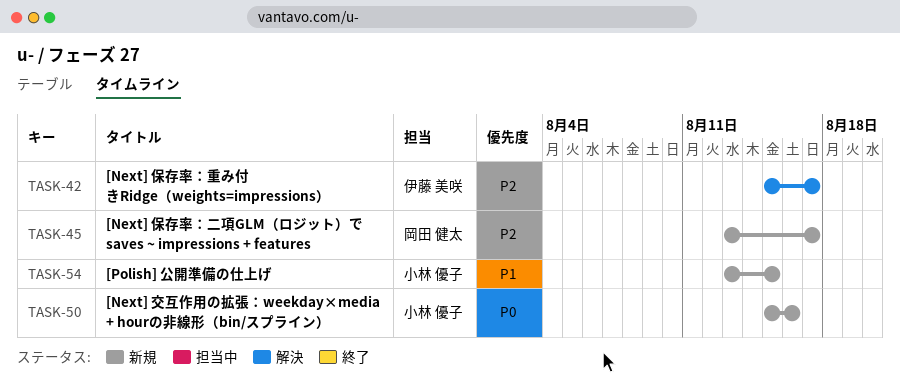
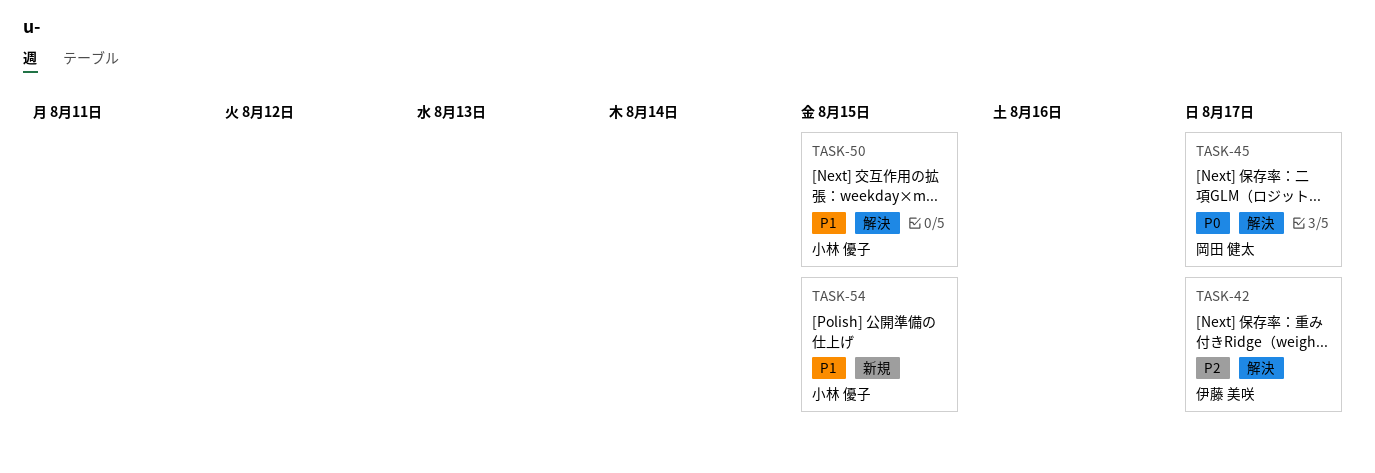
TASK-45, status: 新規 -> 解決
TASK-45, priority: P2 -> P0
TASK-50, status: 新規 -> 解決
TASK-50, priority: P0 -> P1
TASK-50, due: Aug 16 -> Aug 15

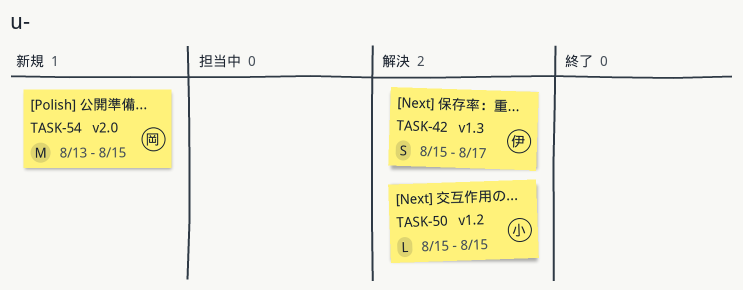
TASK-45: present -> none
TASK-54, owner: 小林 優子 -> 岡田 健太

